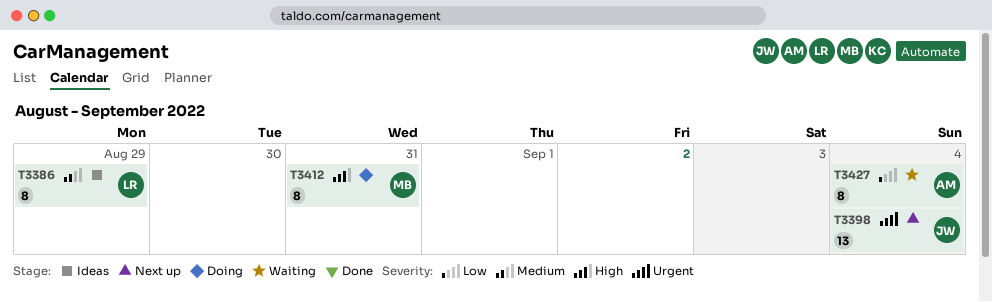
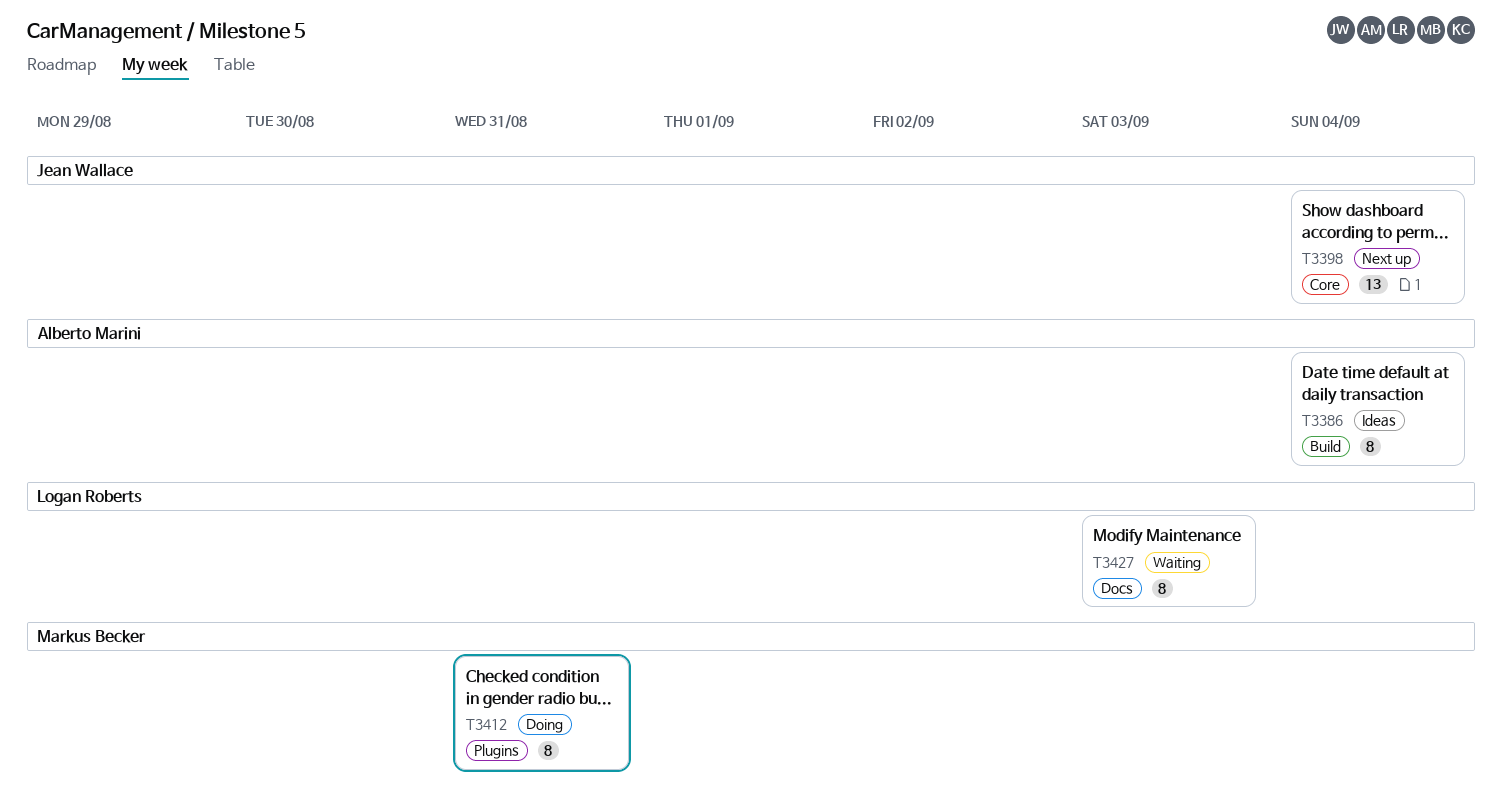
T3386, owner: Logan Roberts -> Alberto Marini
T3386, due: Aug 29 -> Sep 4
T3427, owner: Alberto Marini -> Logan Roberts
T3427, due: Sep 4 -> Sep 3

